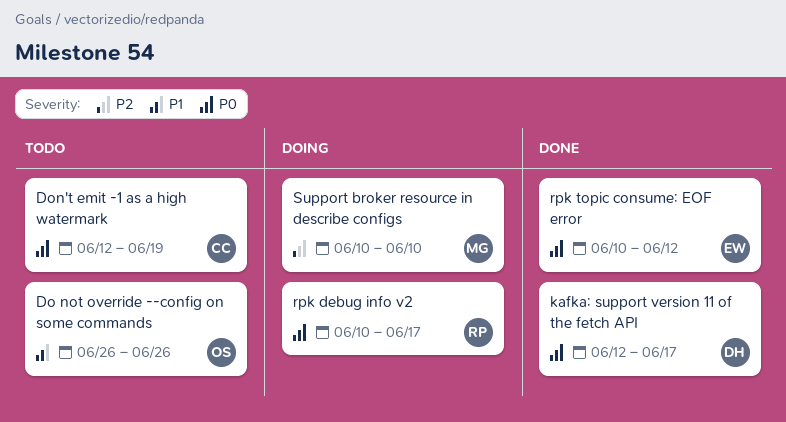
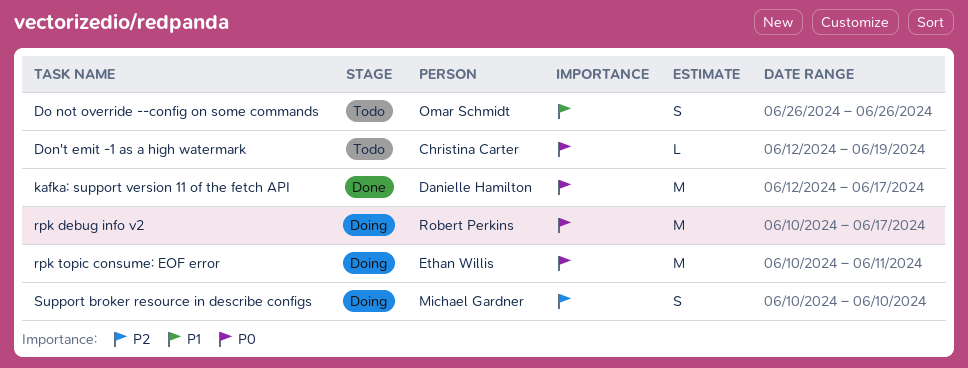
rpk topic consume: EOF error, status: Done -> Doing
rpk topic consume: EOF error, due: Jun 12 -> Jun 11

